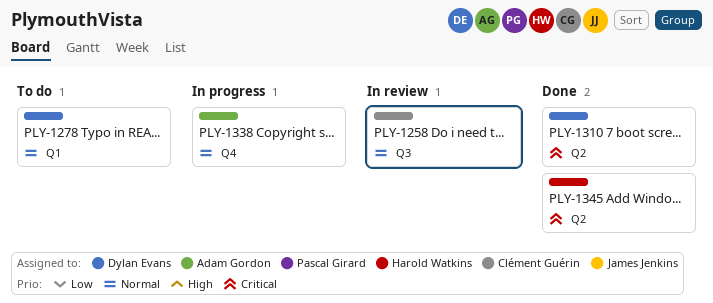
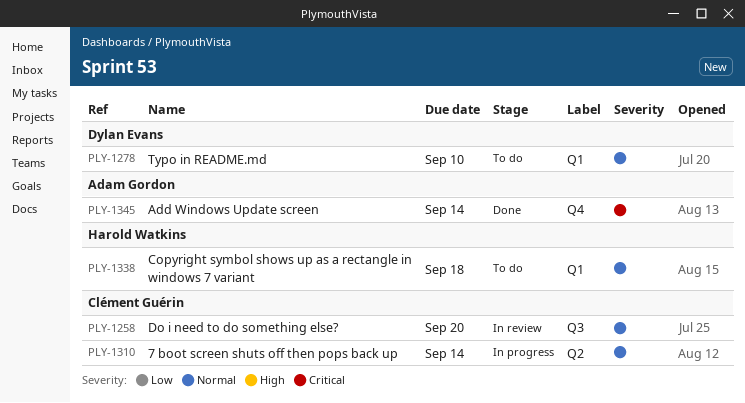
PLY-1310, status: Done -> In progress
PLY-1310, owner: Dylan Evans -> Clément Guérin
PLY-1310, priority: Critical -> Normal
PLY-1338, status: In progress -> To do
PLY-1338, owner: Adam Gordon -> Harold Watkins
PLY-1338, label: Q4 -> Q1
PLY-1345, owner: Harold Watkins -> Adam Gordon
PLY-1345, label: Q2 -> Q4

